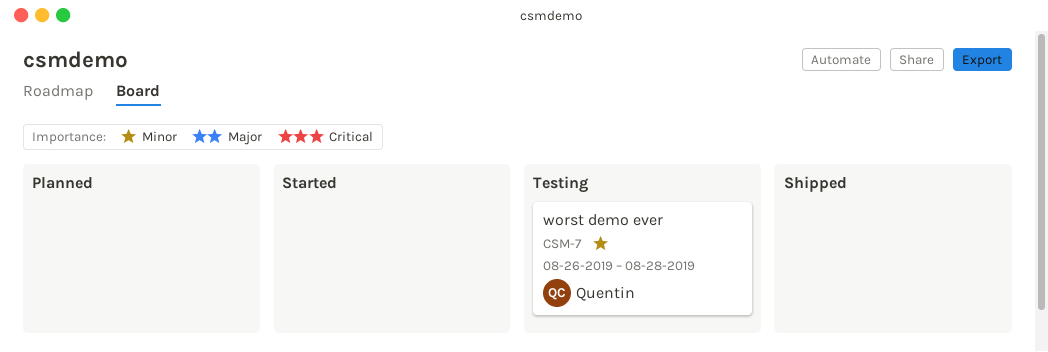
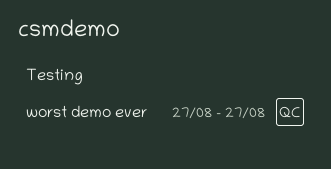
worst demo ever, start: Aug 26 -> Aug 27
worst demo ever, due: Aug 28 -> Aug 27

